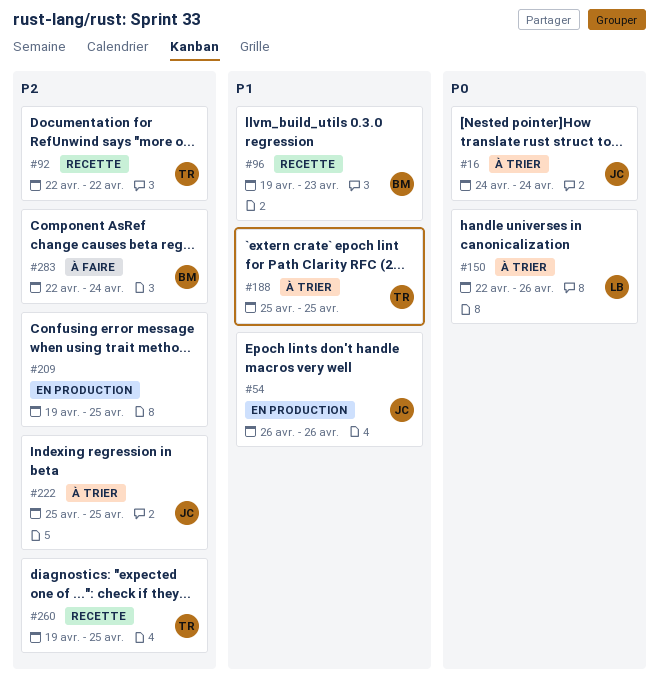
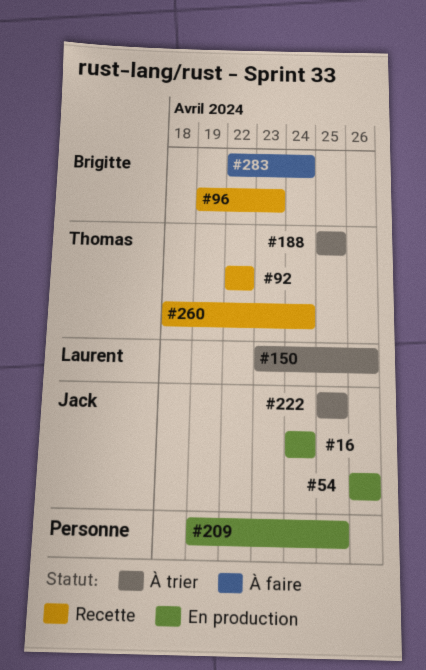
#16, status: À trier -> En production
#150, start: Apr 22 -> Apr 23
#260, start: Apr 19 -> Apr 18
#260, due: Apr 25 -> Apr 24

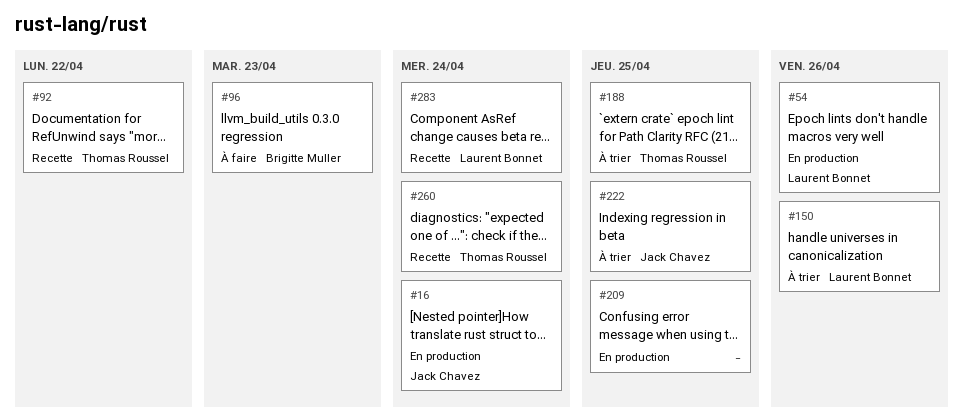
#54, owner: Jack Chavez -> Laurent Bonnet
#96, status: Recette -> À faire
#283, status: À faire -> Recette
#283, owner: Brigitte Muller -> Laurent Bonnet

